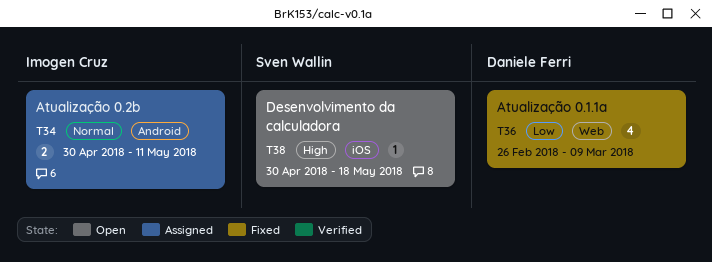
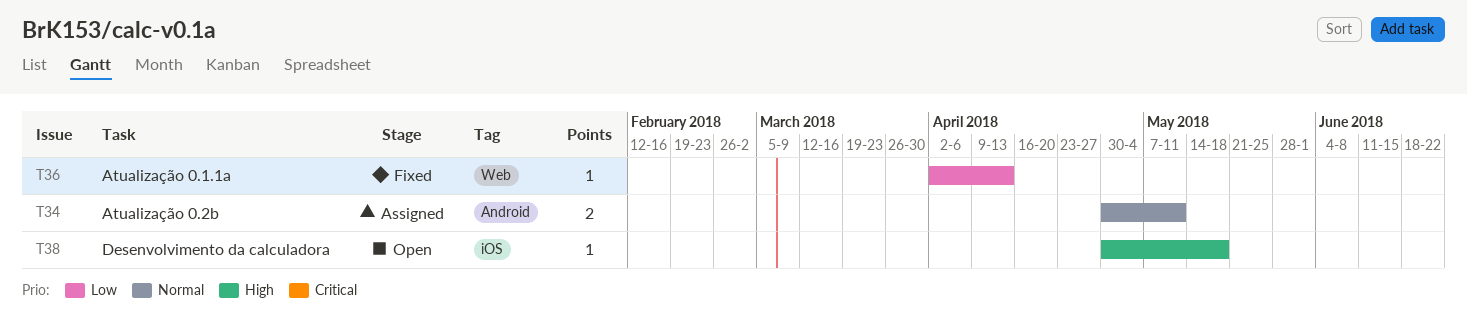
T36, estimate: 4 -> 1
T36, start: Feb 26 -> Apr 2
T36, due: Mar 9 -> Apr 13

